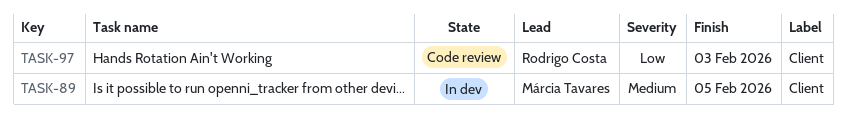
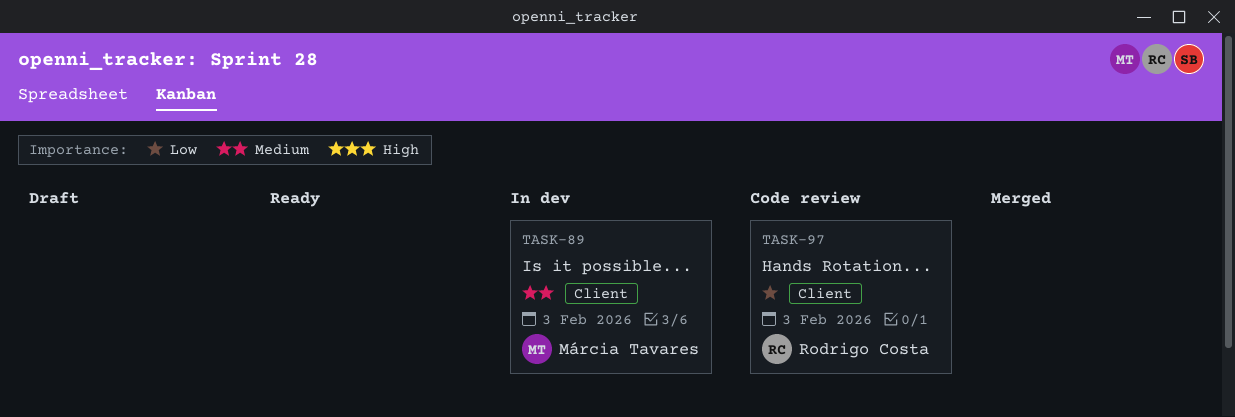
TASK-89, due: Feb 5 -> Feb 3

